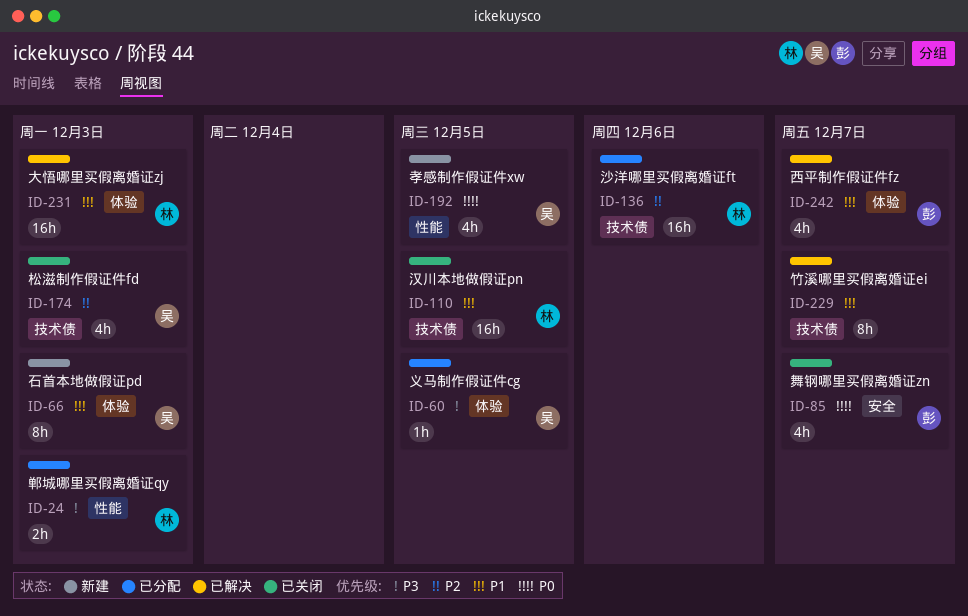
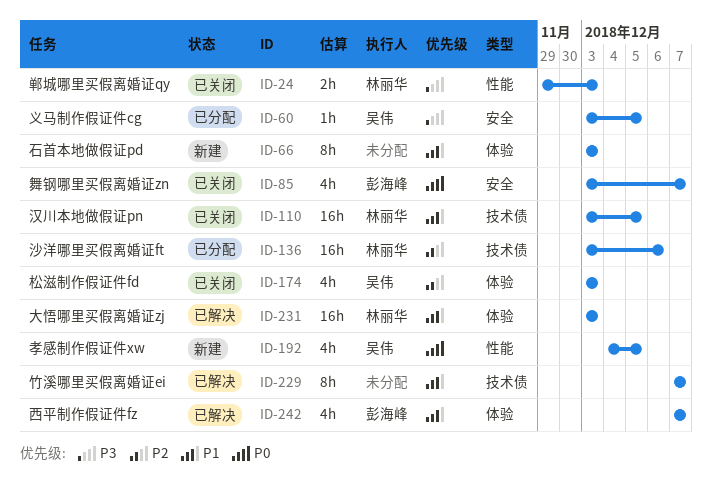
ID-24, status: 已分配 -> 已关闭
ID-60, label: 体验 -> 安全
ID-66, owner: 吴伟 -> none
ID-174, label: 技术债 -> 体验

